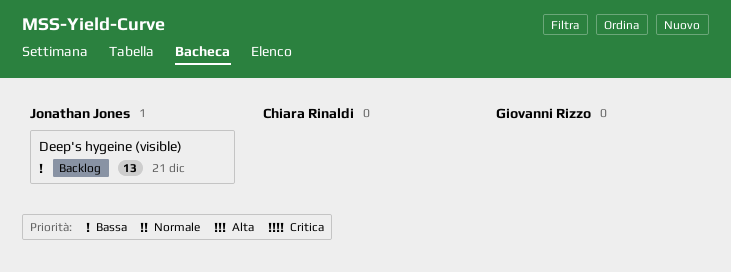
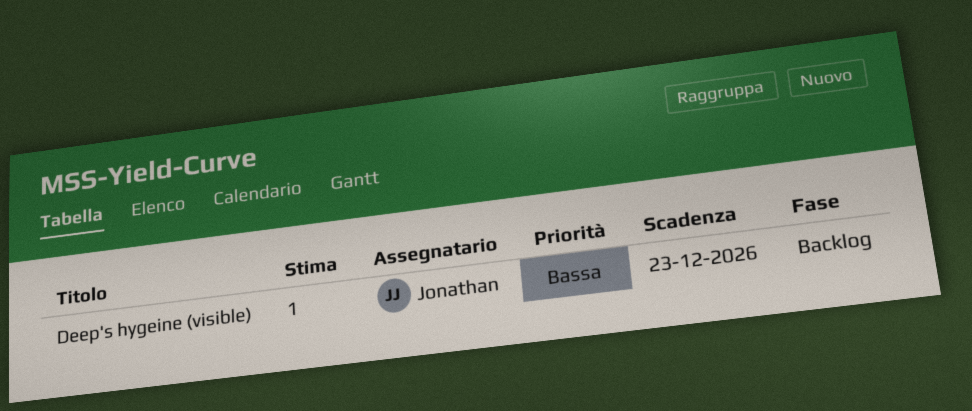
Deep's hygeine (visible), estimate: 13 -> 1
Deep's hygeine (visible), due: Dec 21 -> Dec 23

